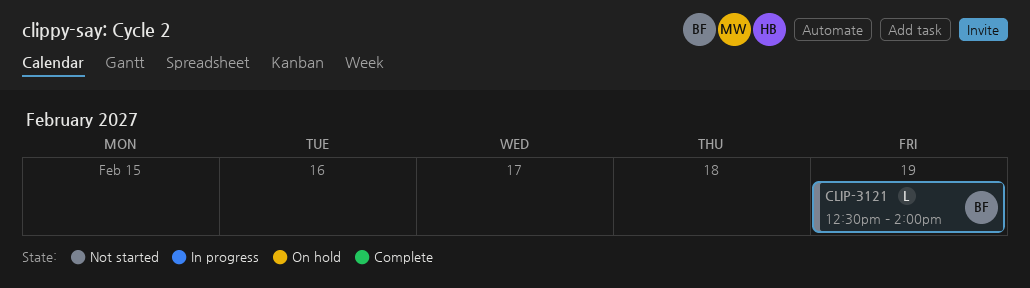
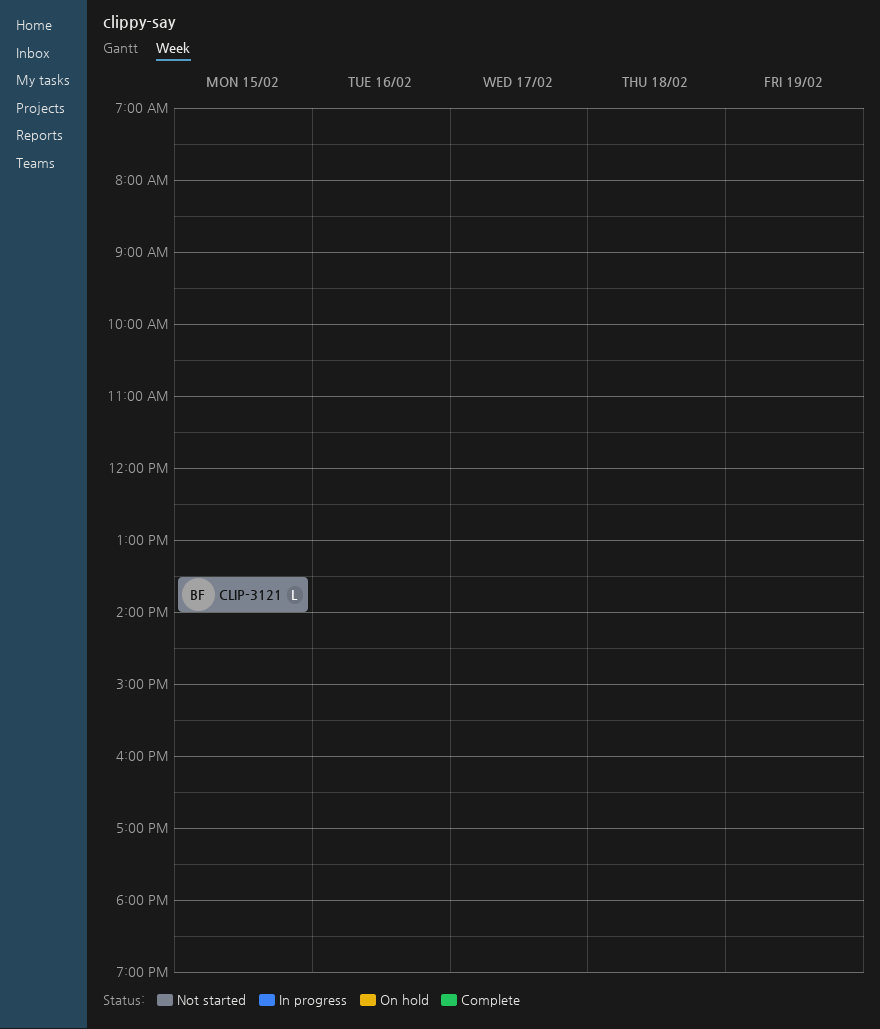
CLIP-3121, day: Feb 19 -> Feb 15
CLIP-3121, begins: 12:30 -> 13:30

